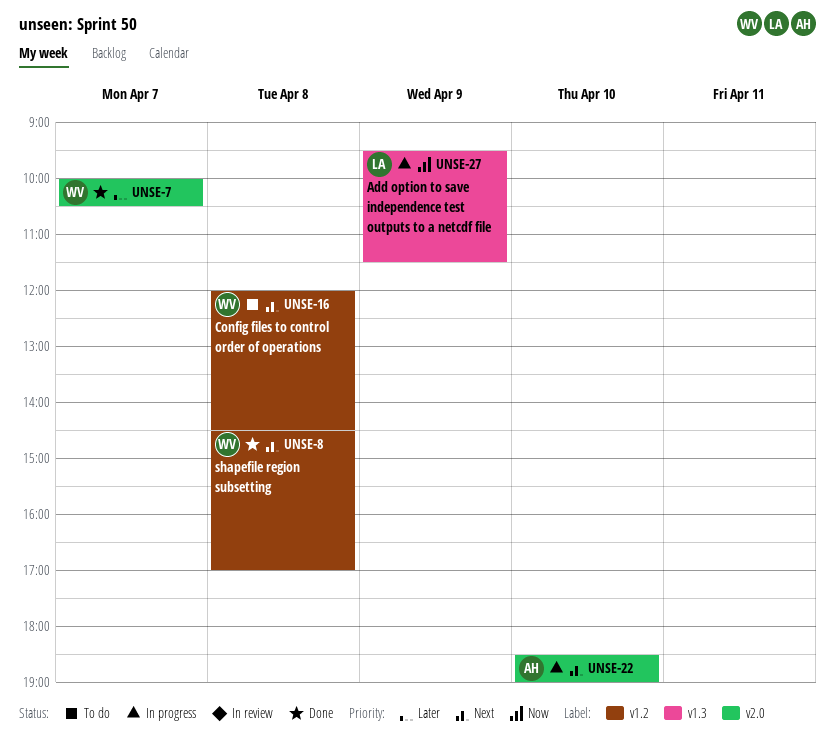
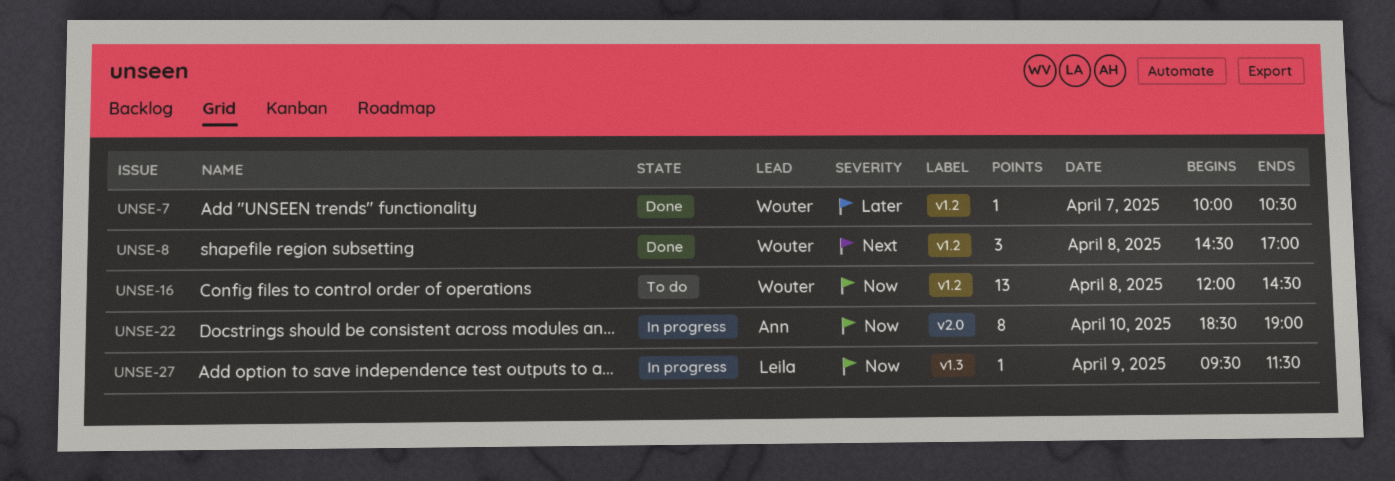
UNSE-7, label: v2.0 -> v1.2
UNSE-16, priority: Next -> Now
UNSE-22, priority: Next -> Now

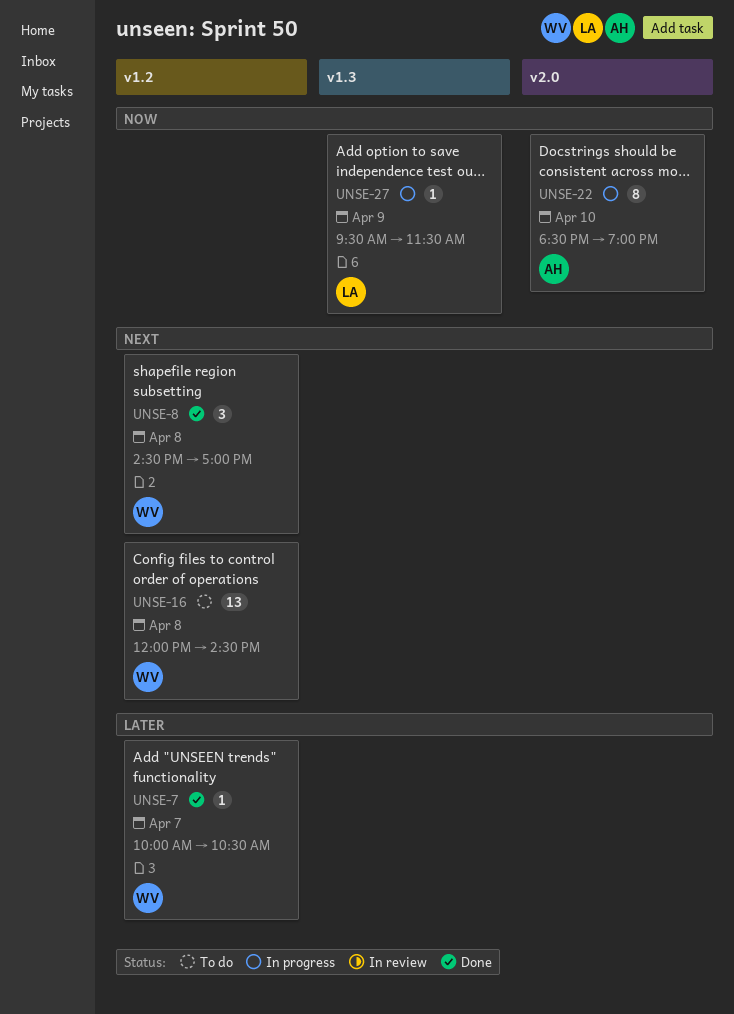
UNSE-16, priority: Now -> Next

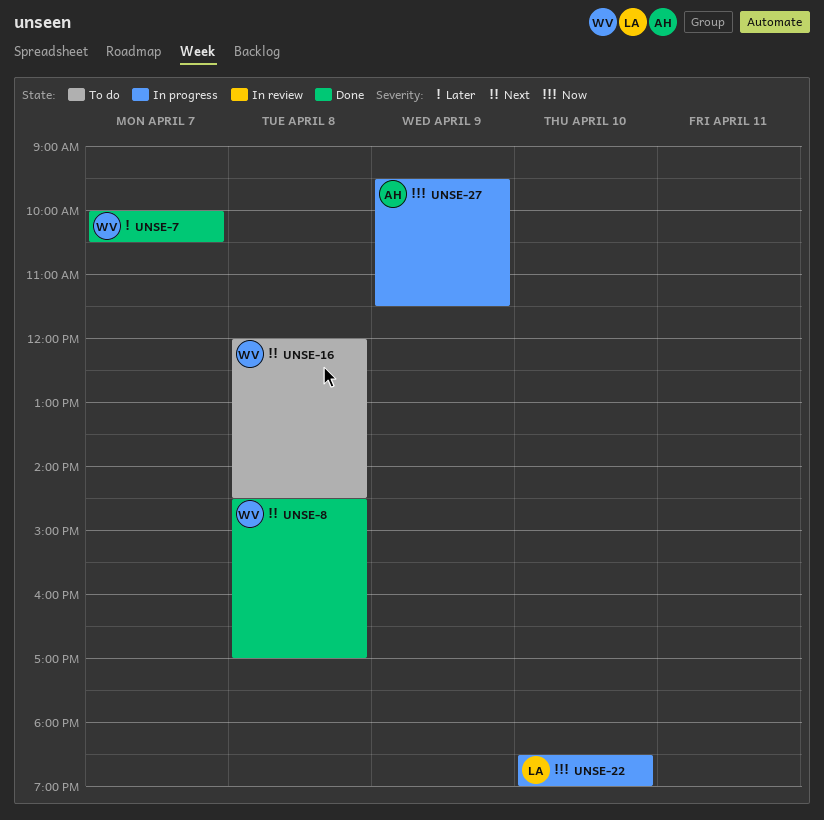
UNSE-22, owner: AH -> LA
UNSE-27, owner: LA -> AH

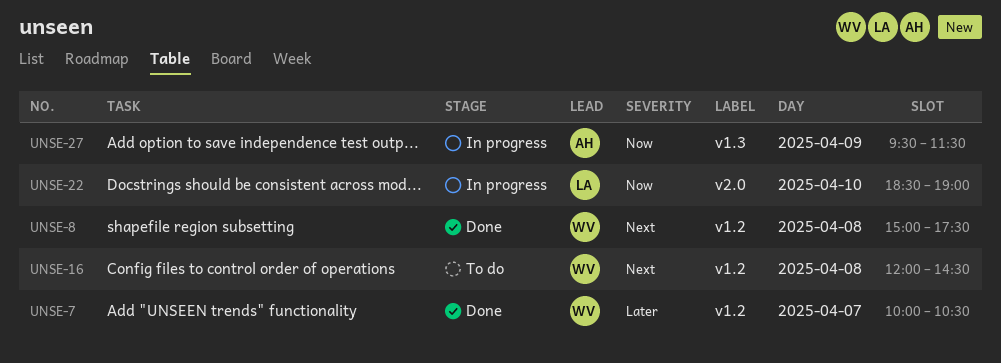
UNSE-8, begins: 14:30 -> 15:00
UNSE-8, ends: 17:00 -> 17:30

